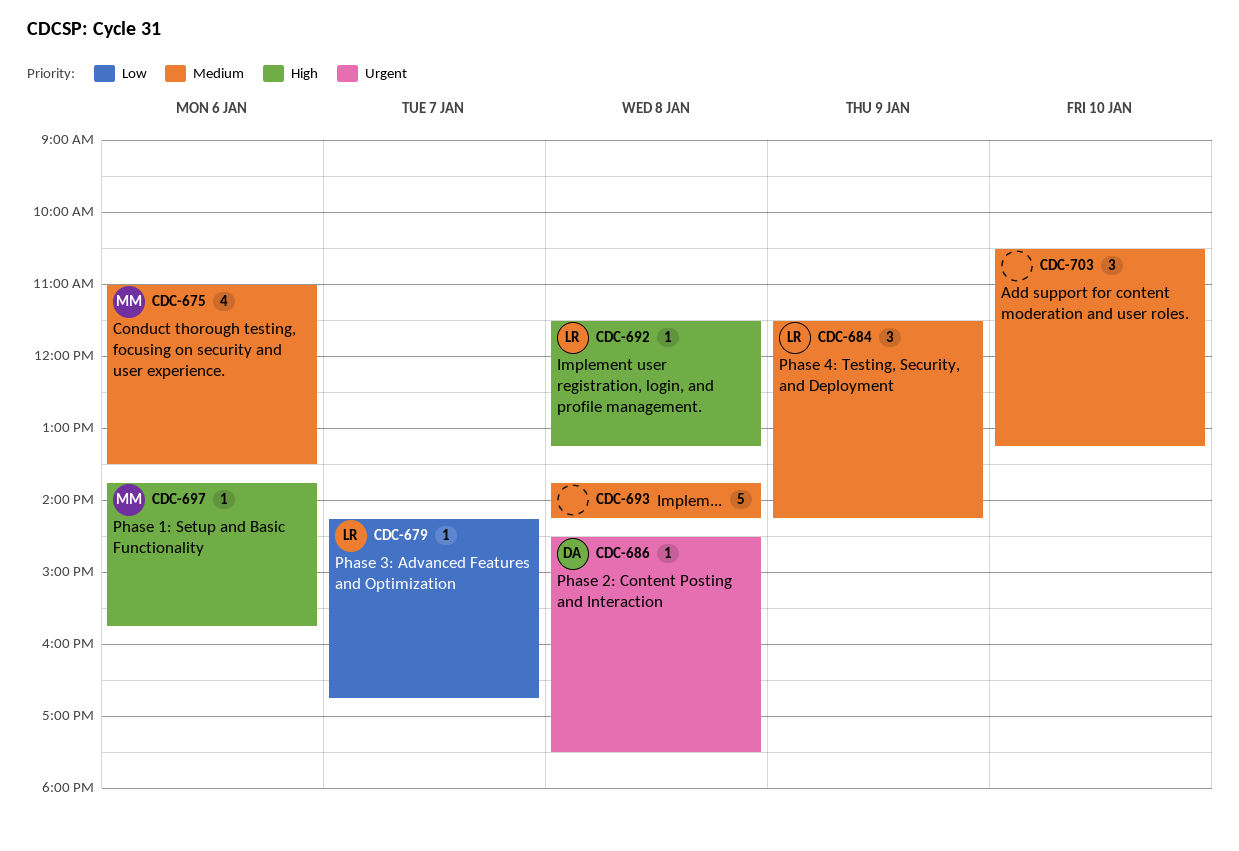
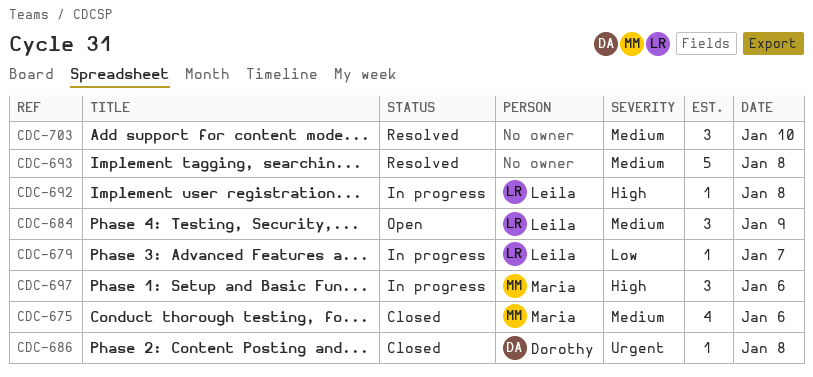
CDC-697, estimate: 1 -> 3

